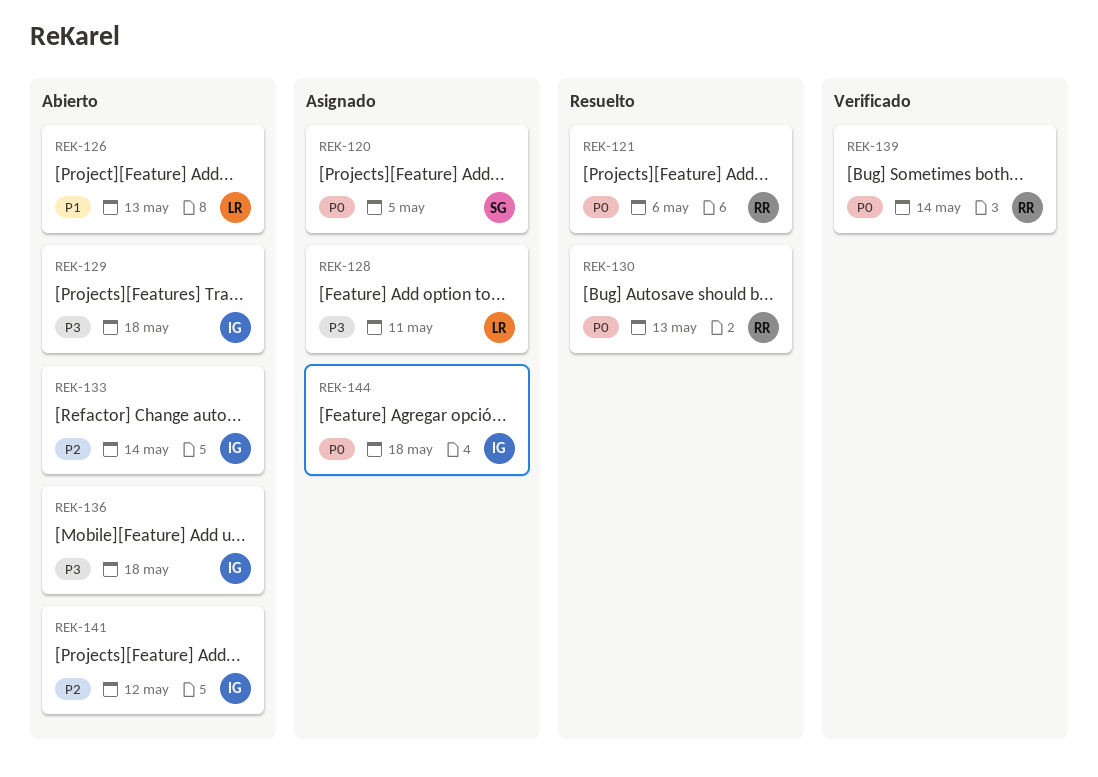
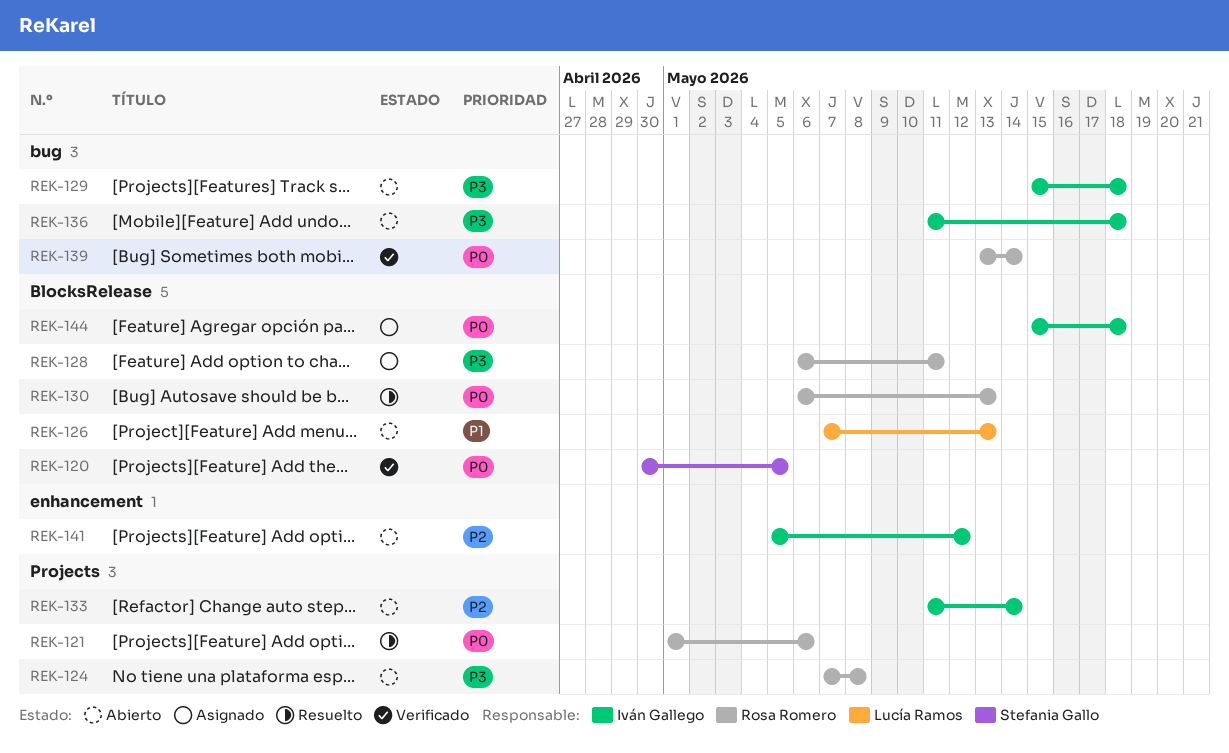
REK-120, status: Asignado -> Verificado
REK-124: none -> present
REK-128, owner: Lucía Ramos -> Rosa Romero

